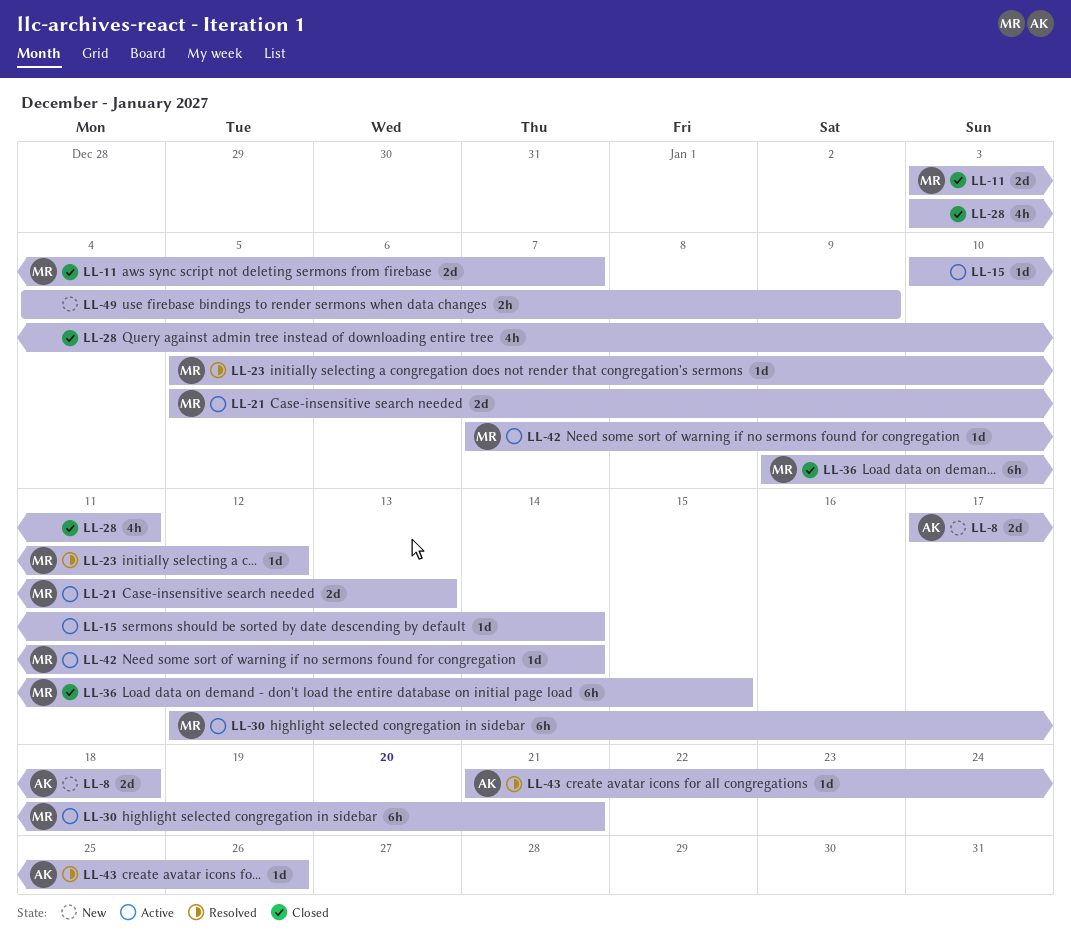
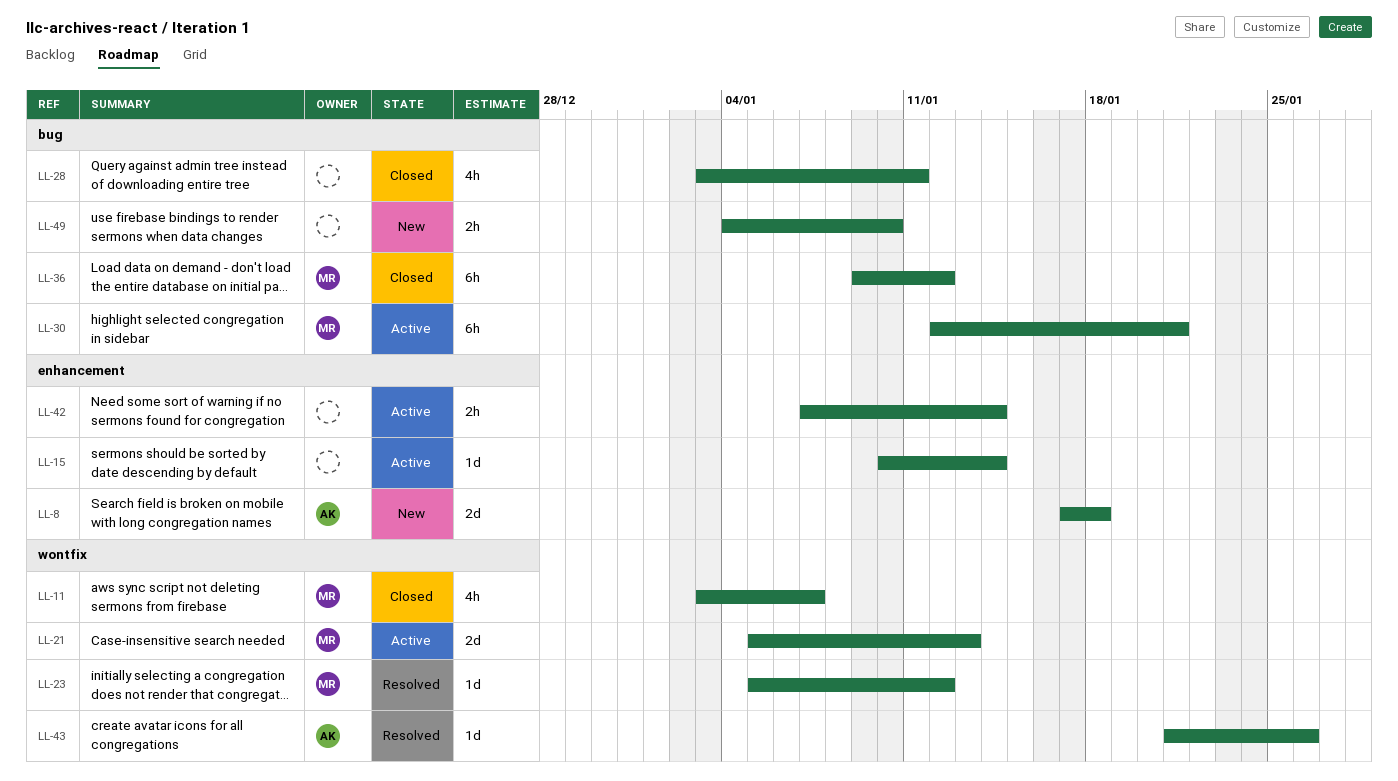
LL-11, estimate: 2d -> 4h
LL-36, due: Jan 15 -> Jan 12
LL-42, owner: MR -> none
LL-42, estimate: 1d -> 2h
LL-49, due: Jan 9 -> Jan 10

